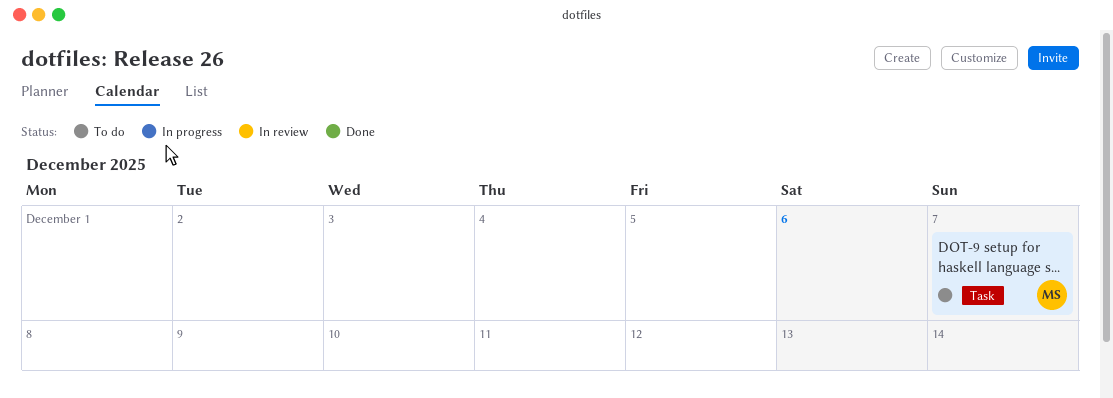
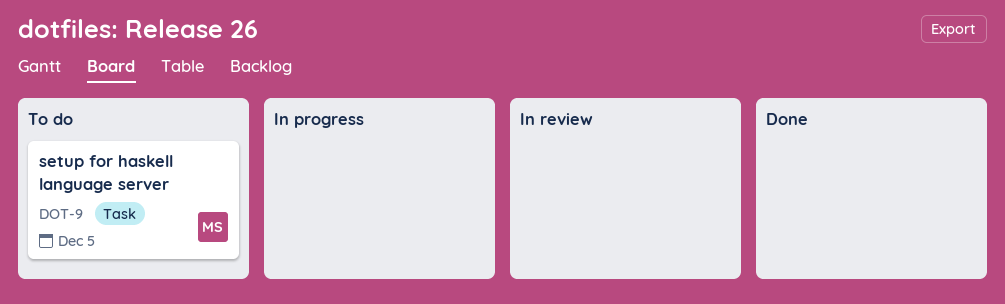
DOT-9, due: Dec 7 -> Dec 5

